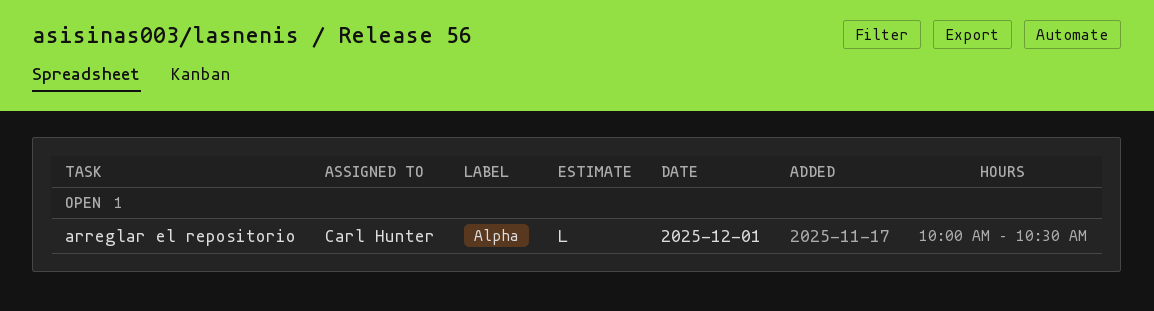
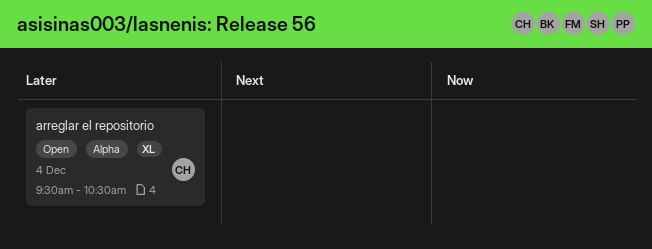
arreglar el repositorio, estimate: L -> XL
arreglar el repositorio, day: Dec 1 -> Dec 4
arreglar el repositorio, begins: 10:00 -> 09:30

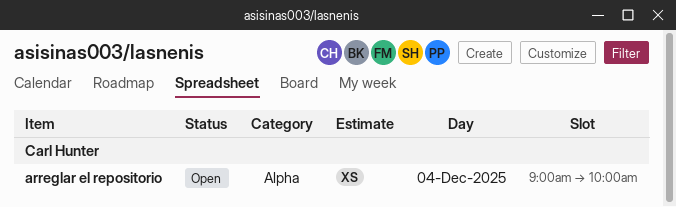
arreglar el repositorio, estimate: XL -> XS
arreglar el repositorio, begins: 09:30 -> 09:00
arreglar el repositorio, ends: 10:30 -> 10:00

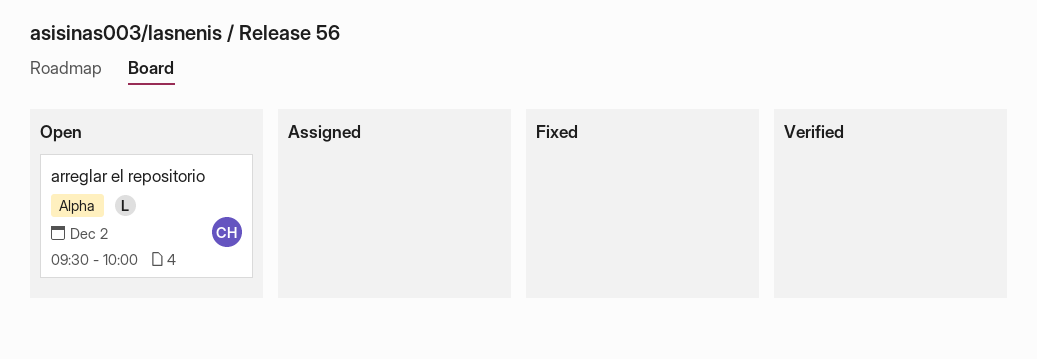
arreglar el repositorio, estimate: XS -> L
arreglar el repositorio, day: Dec 4 -> Dec 2
arreglar el repositorio, begins: 09:00 -> 09:30

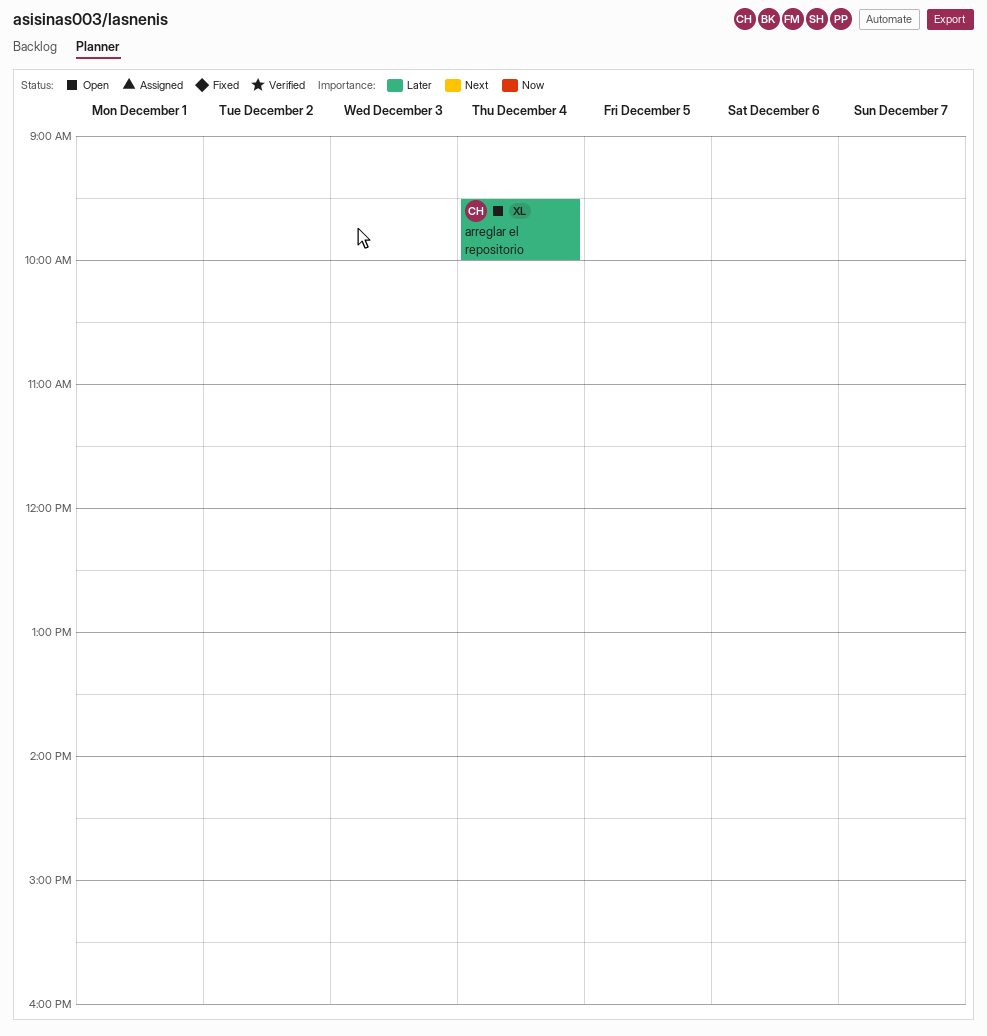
arreglar el repositorio, estimate: L -> XL
arreglar el repositorio, day: Dec 2 -> Dec 4

